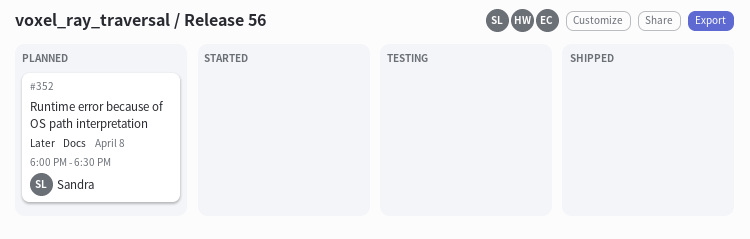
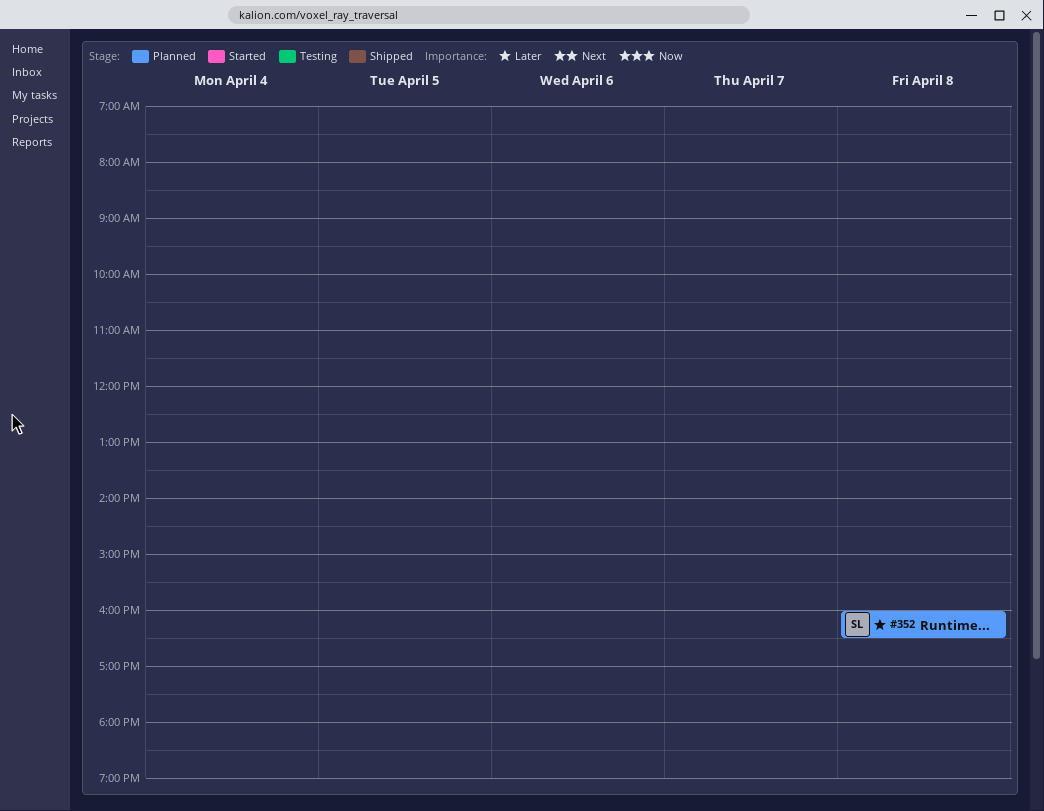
#352, begins: 18:00 -> 16:00
#352, ends: 18:30 -> 16:30

